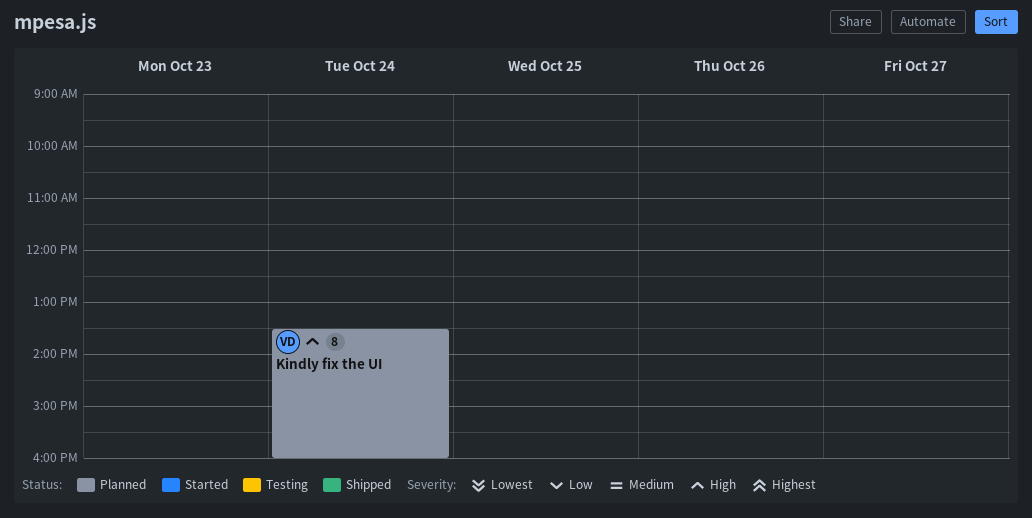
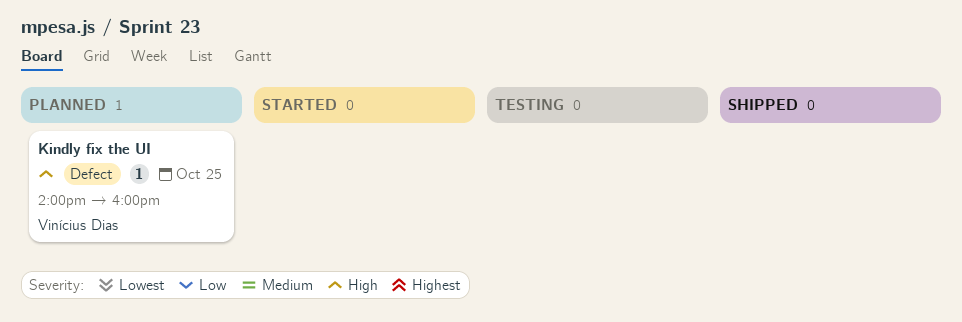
Kindly fix the UI, estimate: 8 -> 1
Kindly fix the UI, day: Oct 24 -> Oct 25
Kindly fix the UI, begins: 13:30 -> 14:00

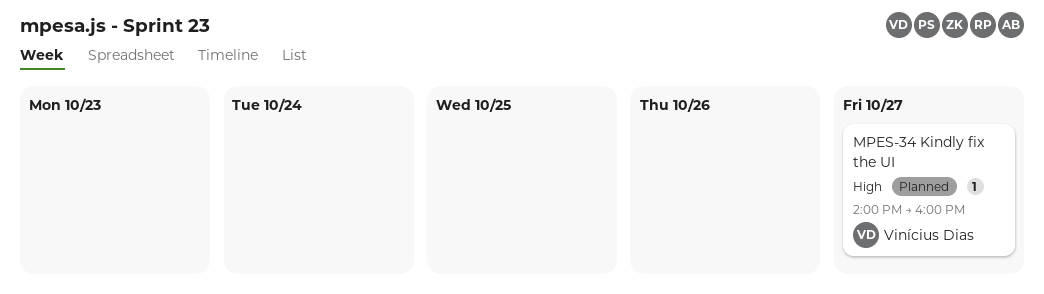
Kindly fix the UI, day: Oct 25 -> Oct 27

